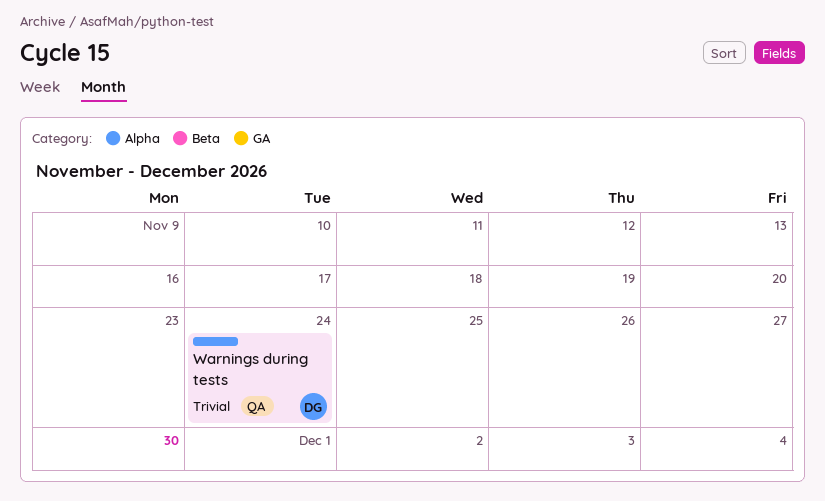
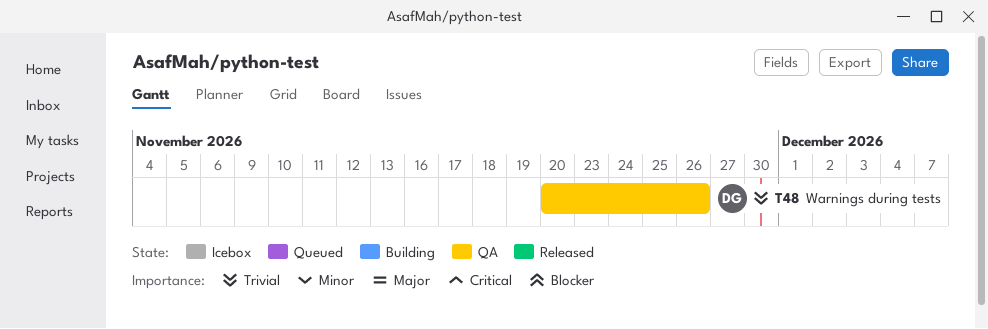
Warnings during tests, due: Nov 24 -> Nov 26

